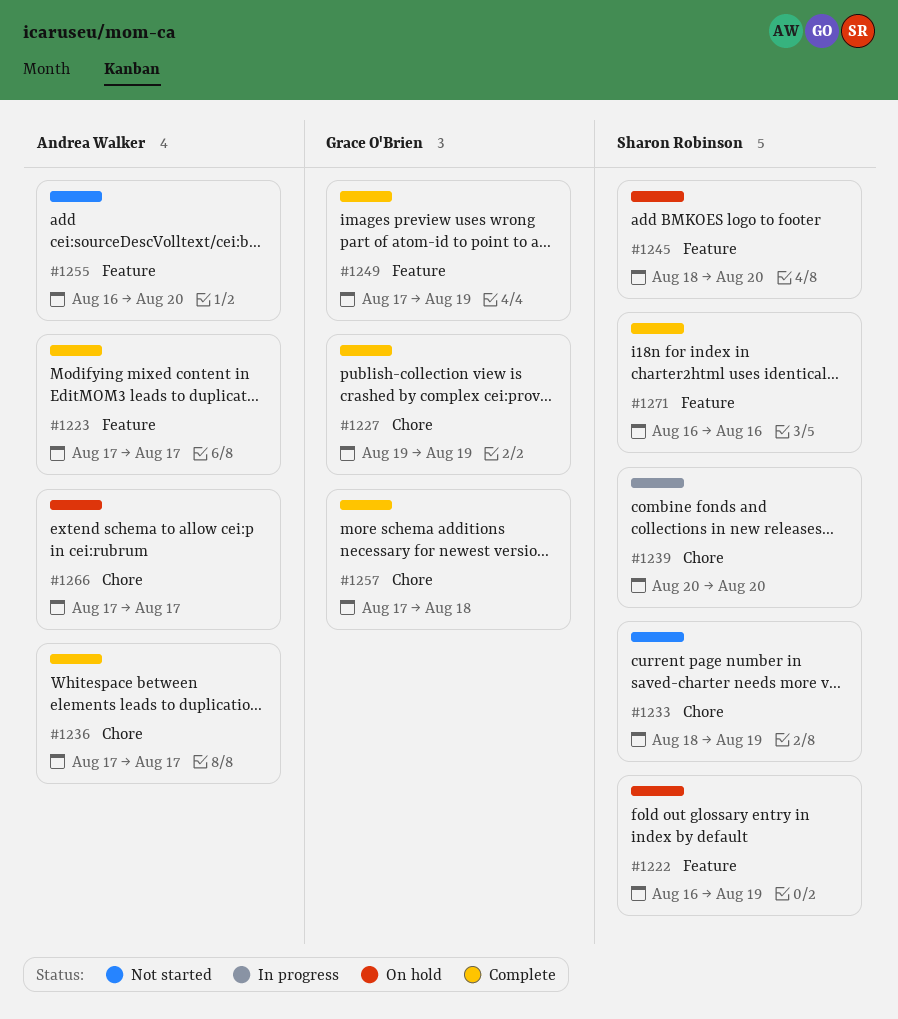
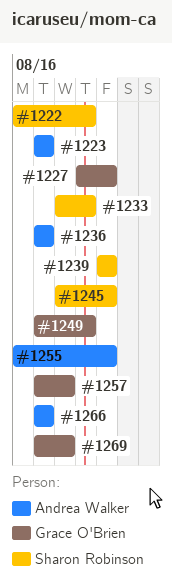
#1227, due: Aug 19 -> Aug 20
#1269: none -> present
#1271: present -> none

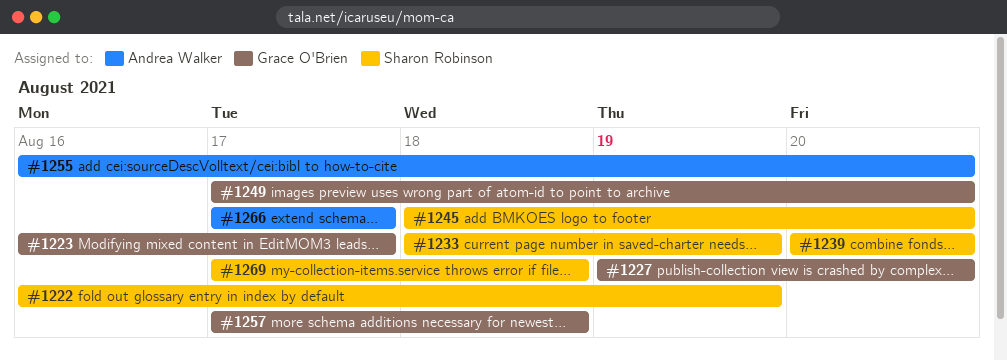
#1223, owner: Andrea Walker -> Grace O'Brien
#1223, start: Aug 17 -> Aug 16
#1236: present -> none
#1249, due: Aug 19 -> Aug 20
#1269, owner: Grace O'Brien -> Sharon Robinson

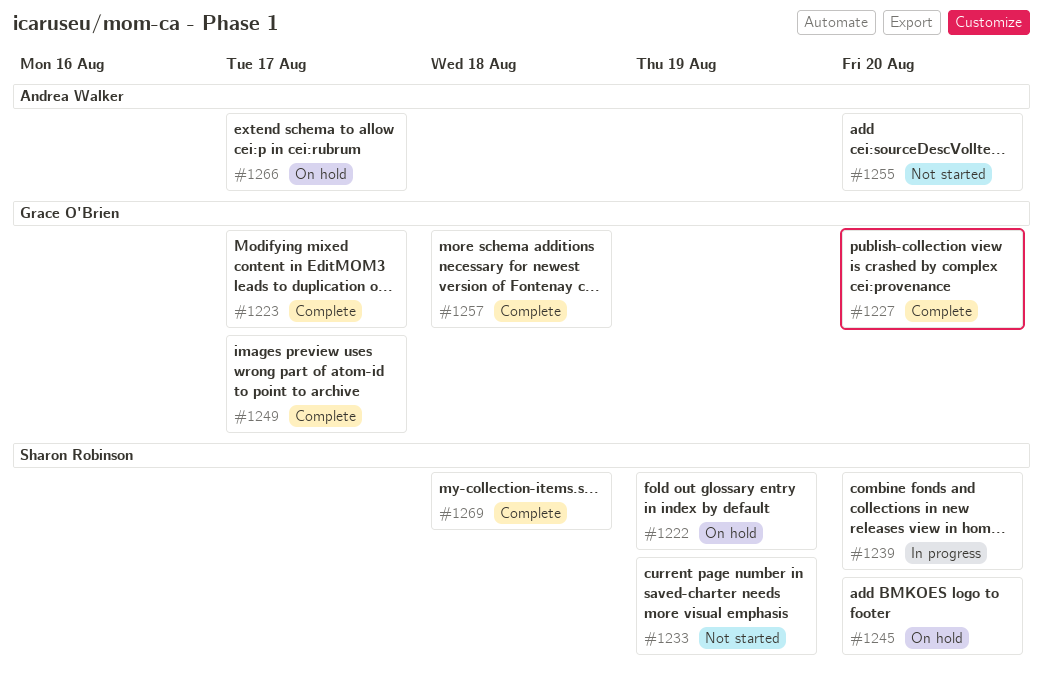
#1249, due: Aug 20 -> Aug 17

